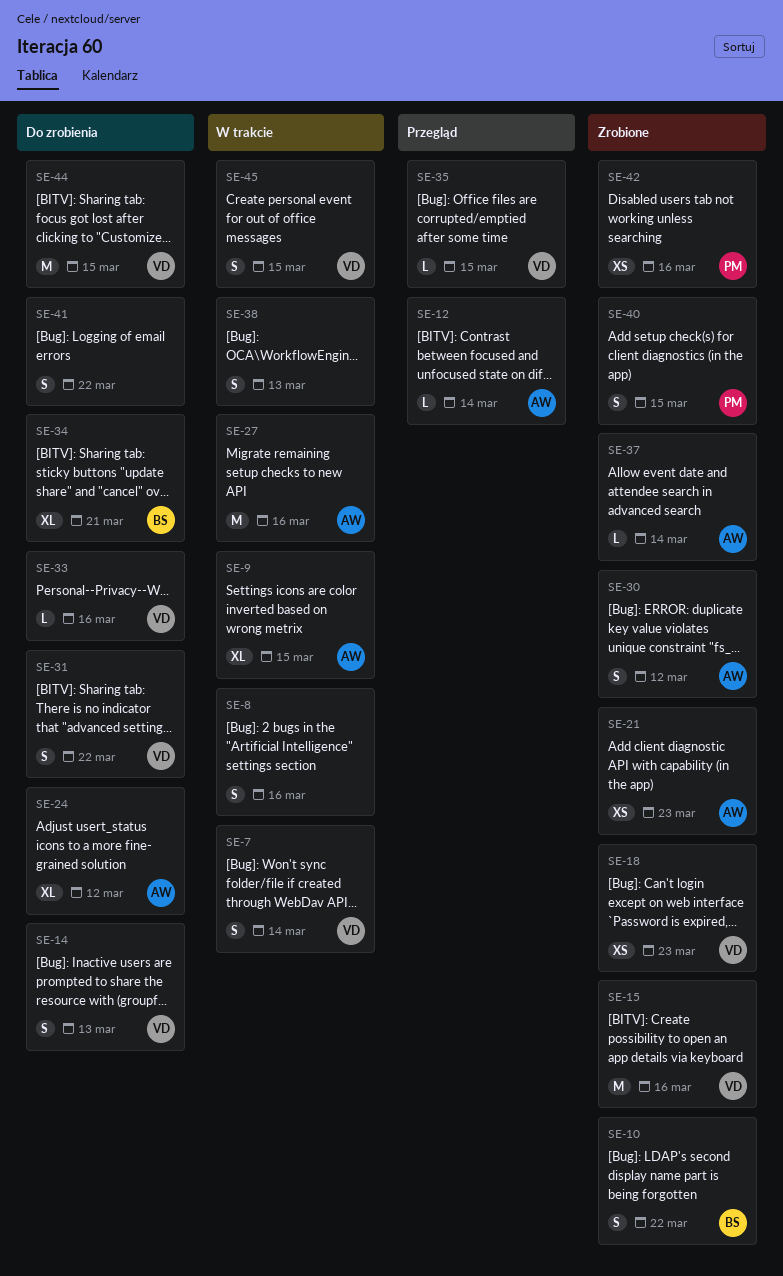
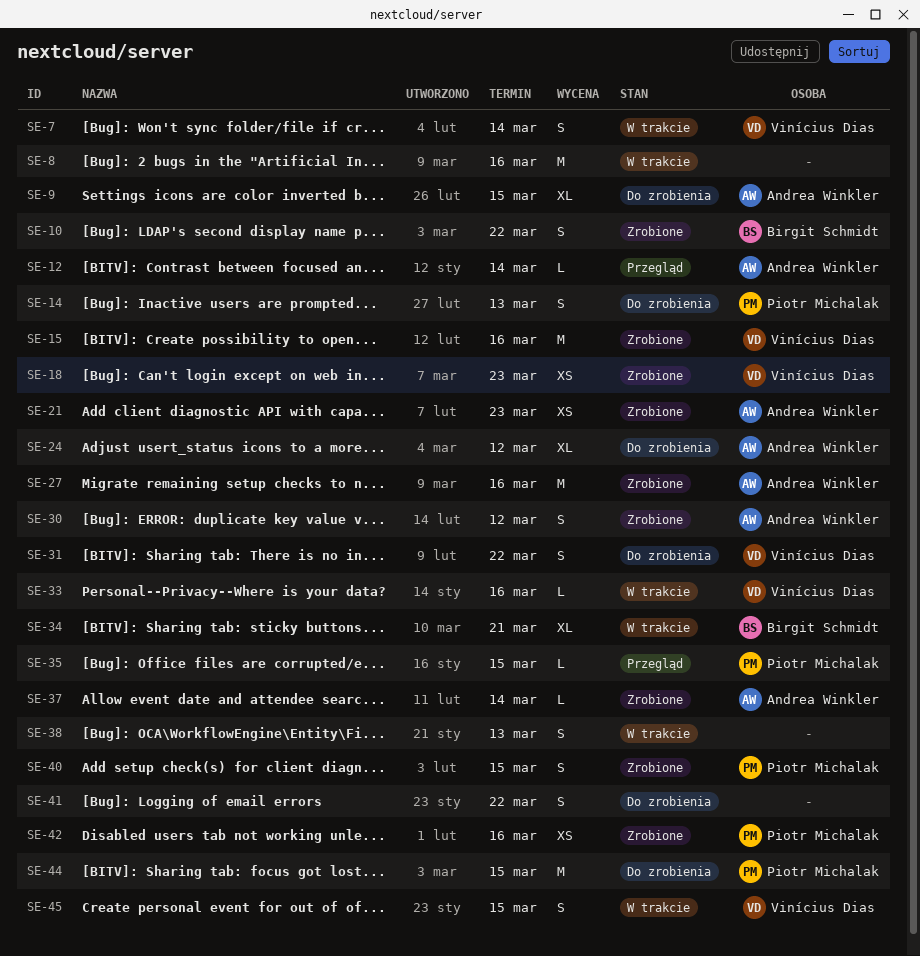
SE-8, estimate: S -> M
SE-9, status: W trakcie -> Do zrobienia
SE-14, owner: Vinícius Dias -> Piotr Michalak
SE-27, status: W trakcie -> Zrobione
SE-33, status: Do zrobienia -> W trakcie
SE-34, status: Do zrobienia -> W trakcie
SE-35, owner: Vinícius Dias -> Piotr Michalak
SE-44, owner: Vinícius Dias -> Piotr Michalak

